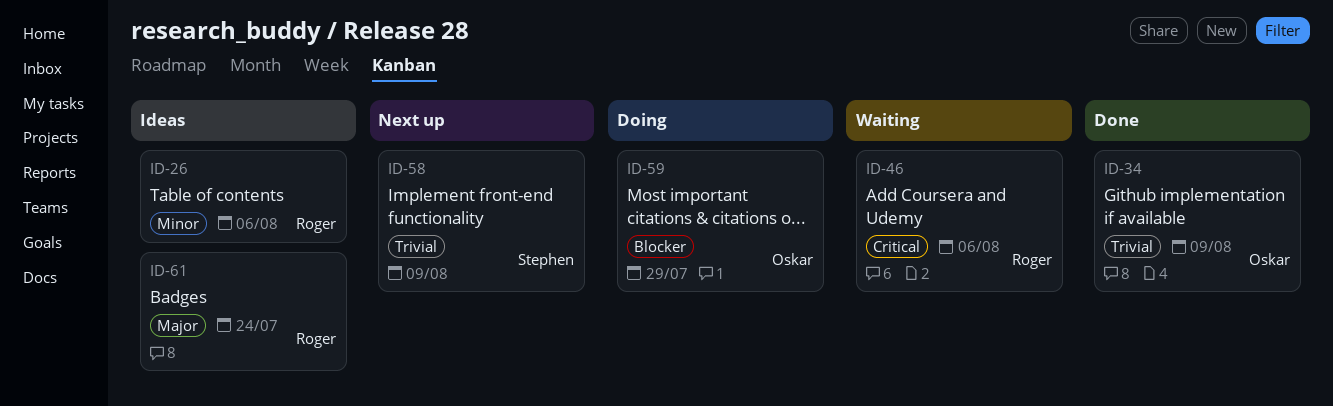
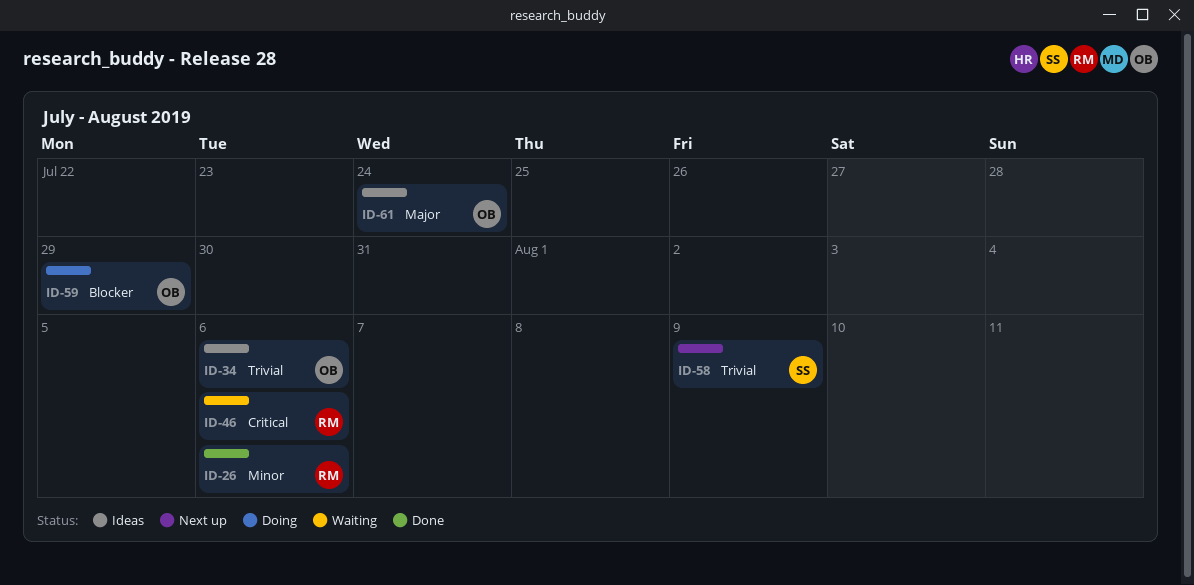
ID-26, status: Ideas -> Done
ID-34, status: Done -> Ideas
ID-34, due: Aug 9 -> Aug 6
ID-61, owner: Roger -> Oskar

